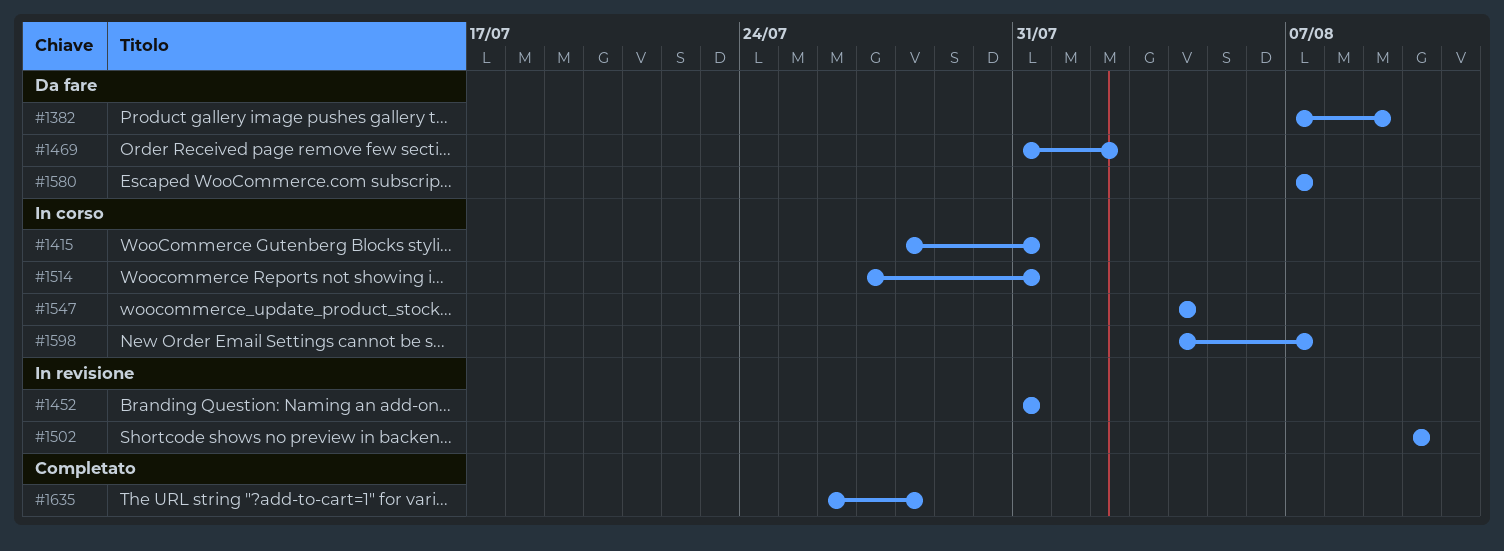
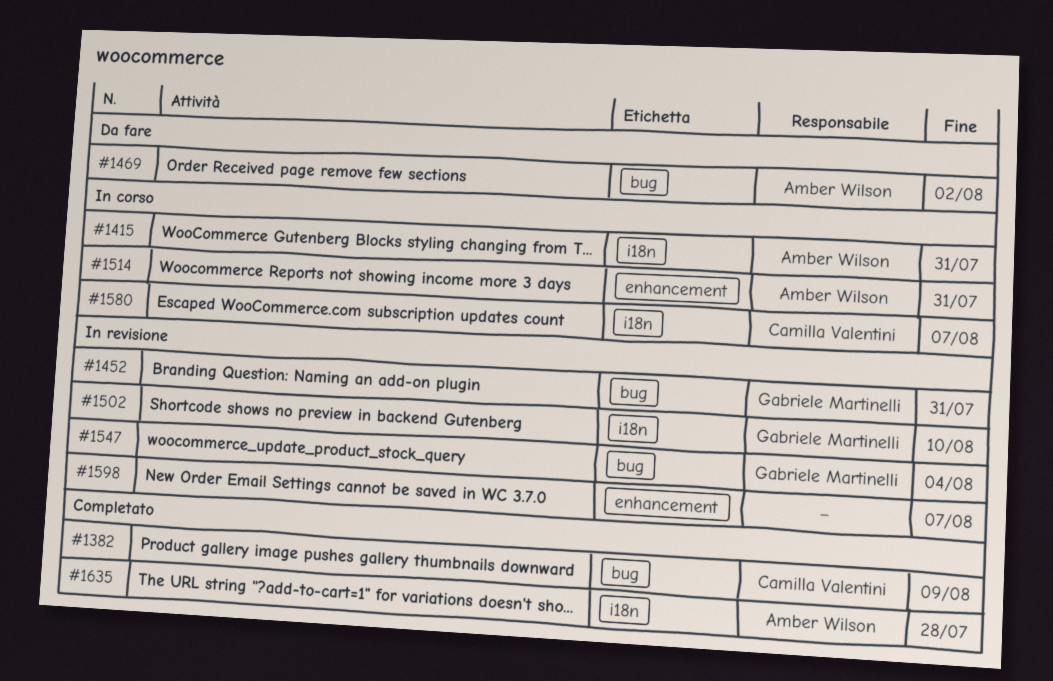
#1382, status: Da fare -> Completato
#1547, status: In corso -> In revisione
#1580, status: Da fare -> In corso
#1598, status: In corso -> In revisione

